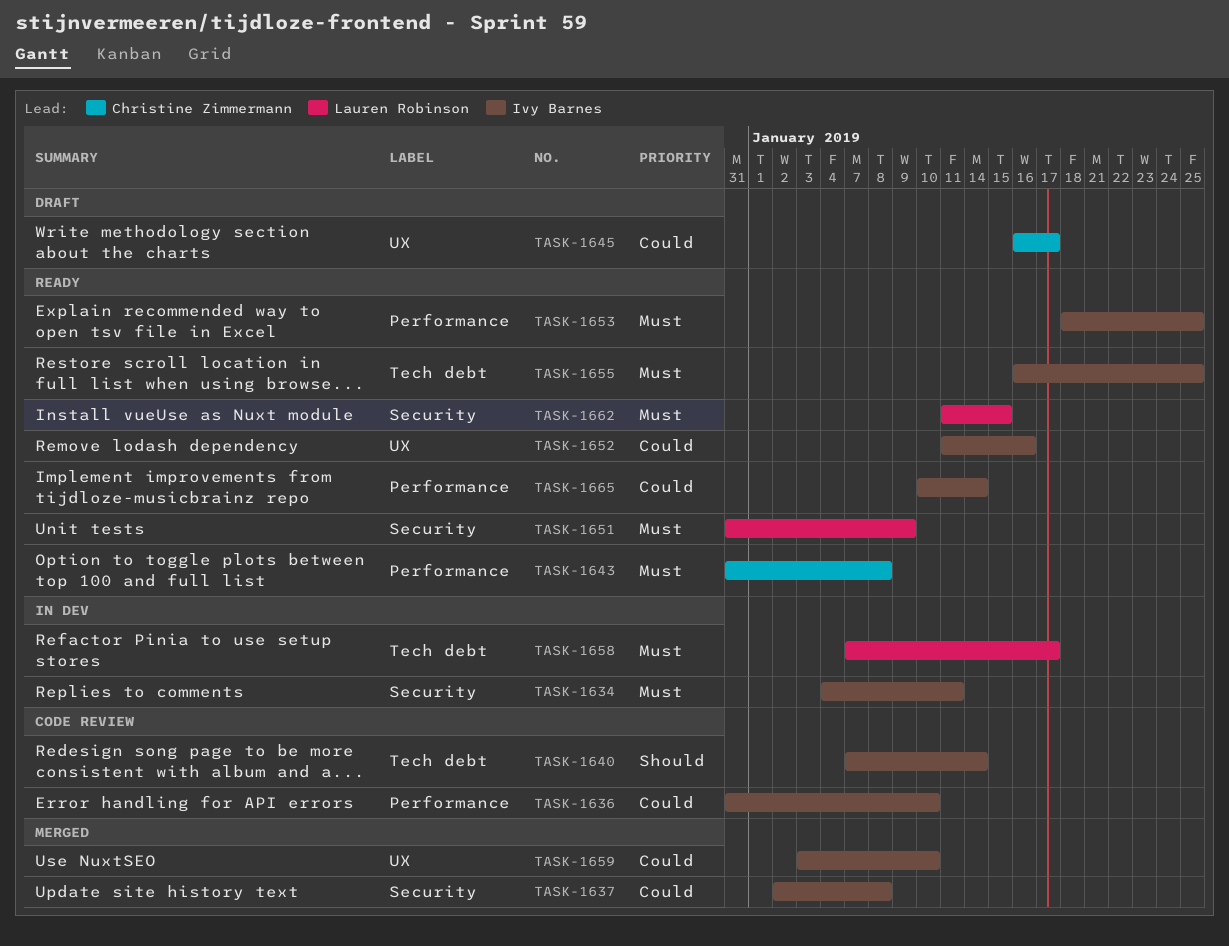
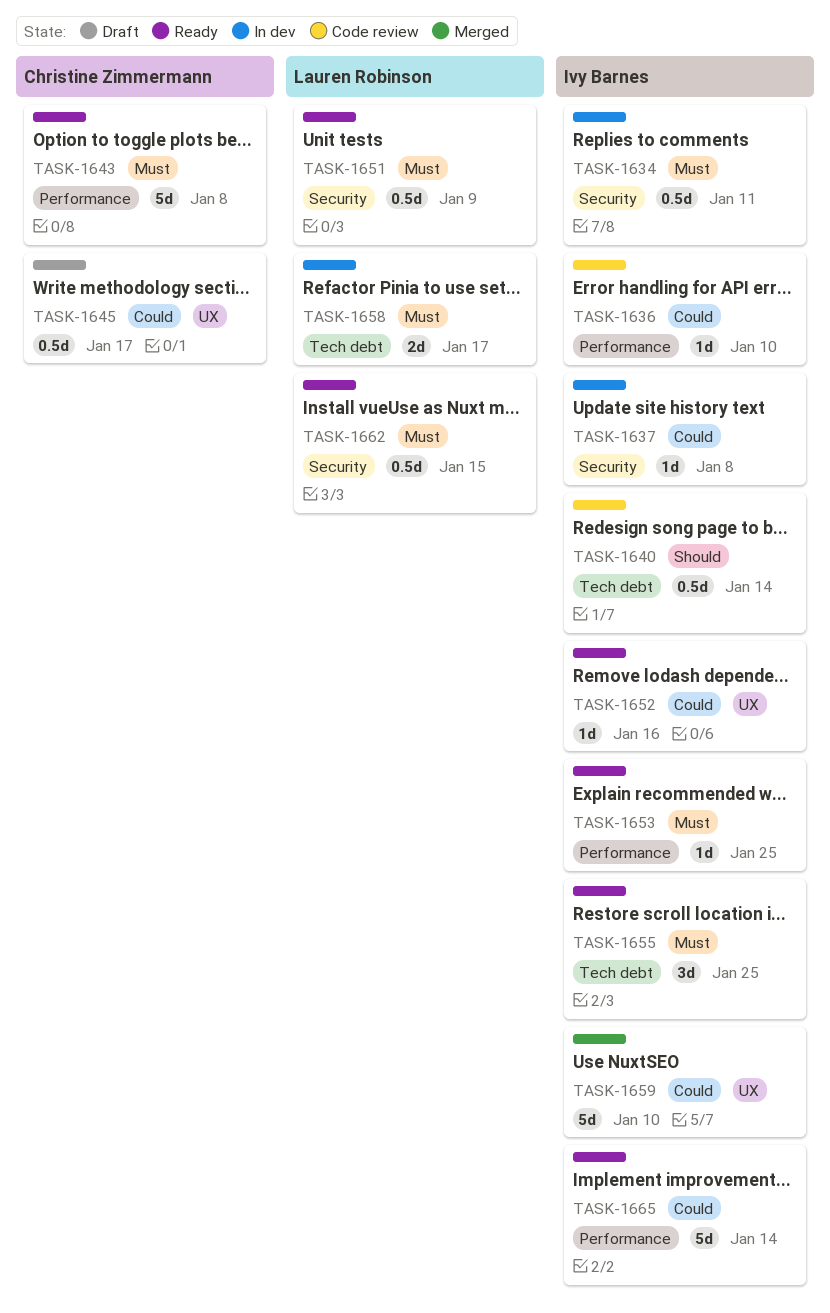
TASK-1637, status: Merged -> In dev

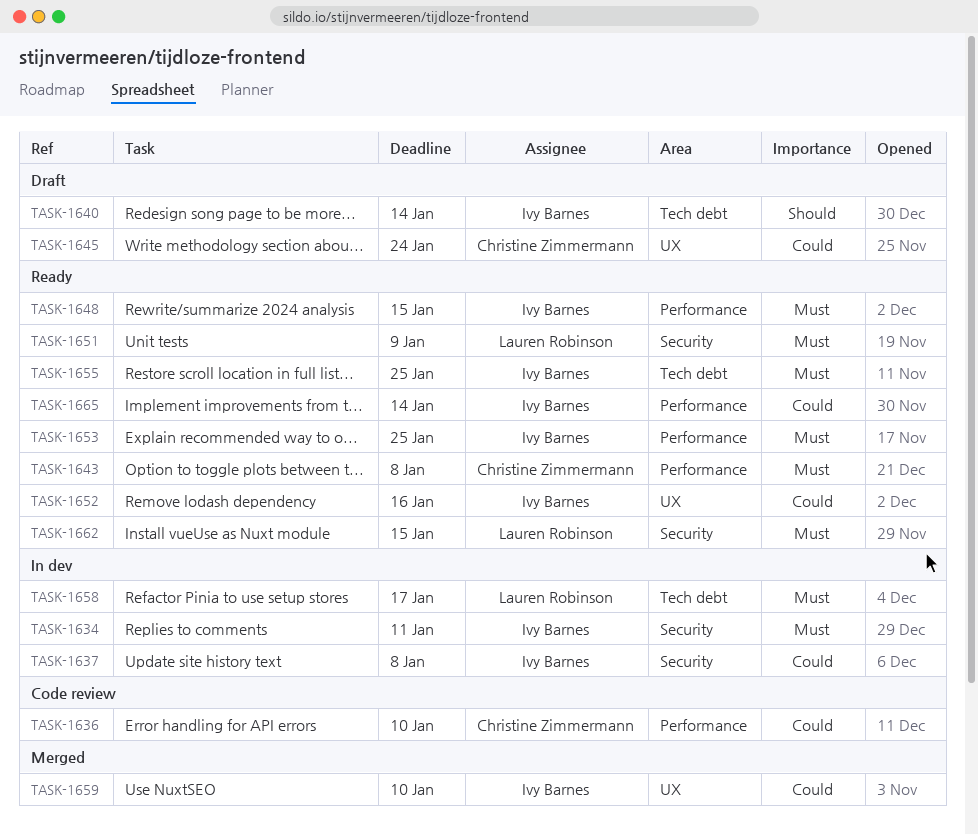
TASK-1636, owner: Ivy Barnes -> Christine Zimmermann
TASK-1640, status: Code review -> Draft
TASK-1645, due: Jan 17 -> Jan 24
TASK-1648: none -> present

